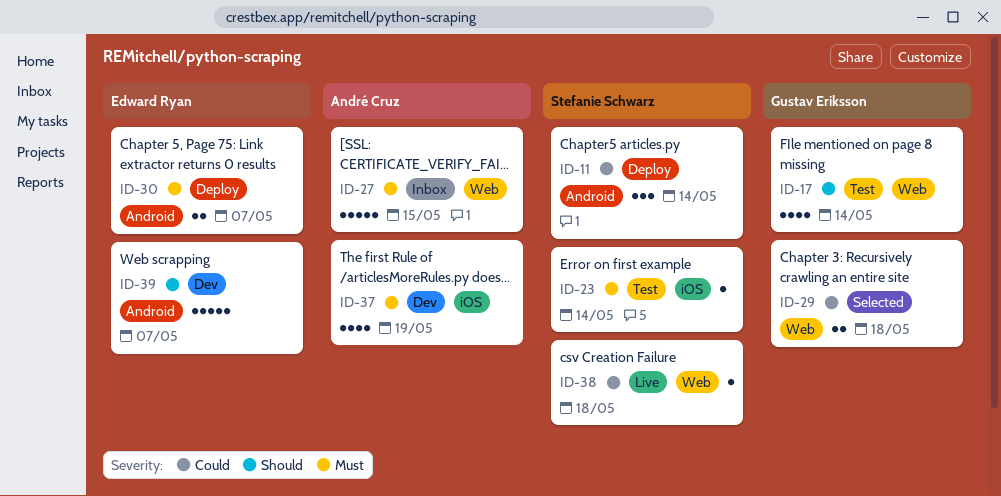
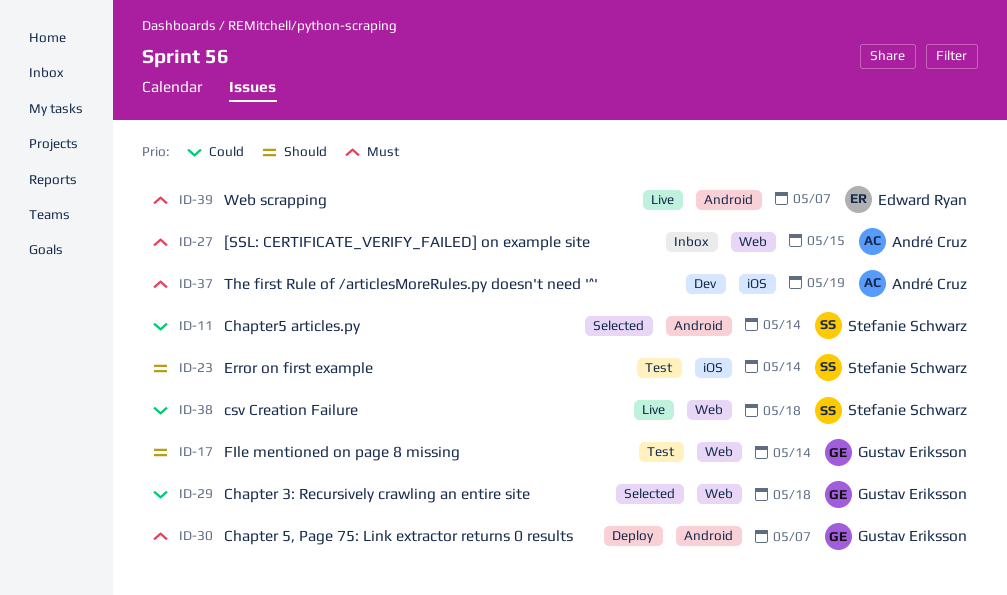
ID-11, status: Deploy -> Selected
ID-23, priority: Must -> Should
ID-30, owner: Edward Ryan -> Gustav Eriksson
ID-39, status: Dev -> Live
ID-39, priority: Should -> Must

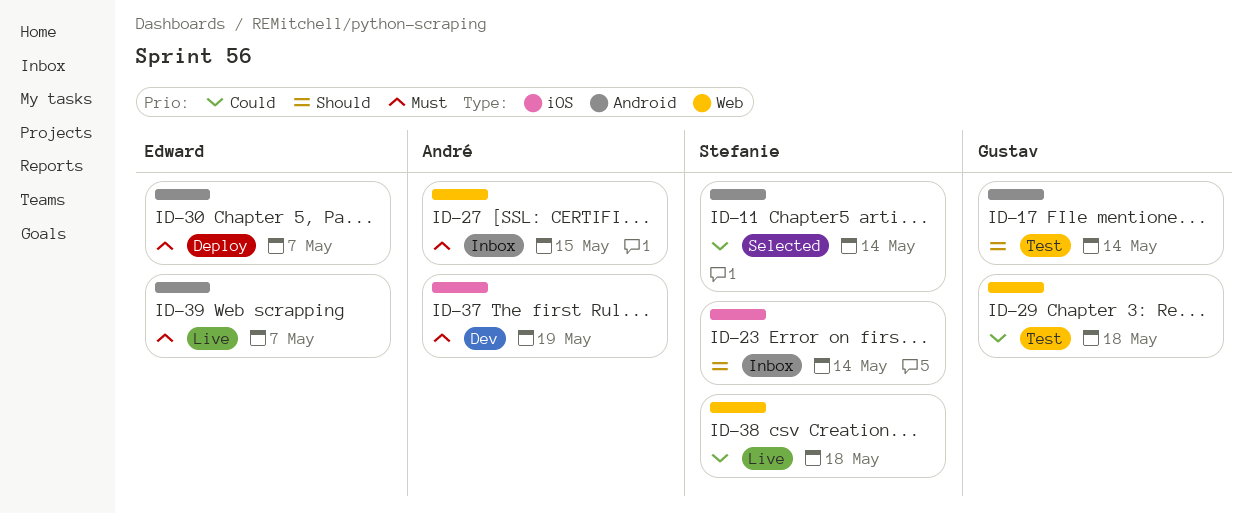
ID-17, label: Web -> Android
ID-23, status: Test -> Inbox
ID-29, status: Selected -> Test
ID-30, owner: Gustav Eriksson -> Edward Ryan

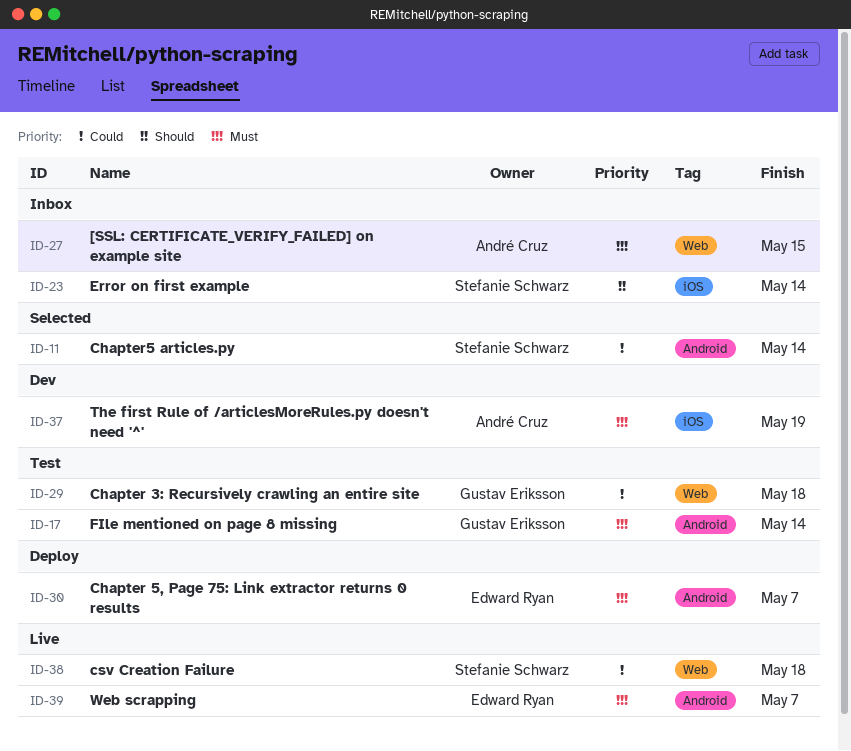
ID-17, priority: Should -> Must

